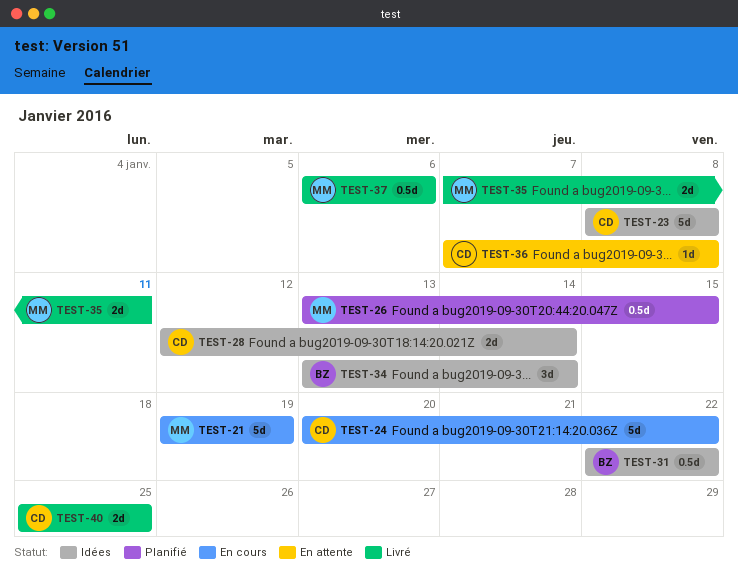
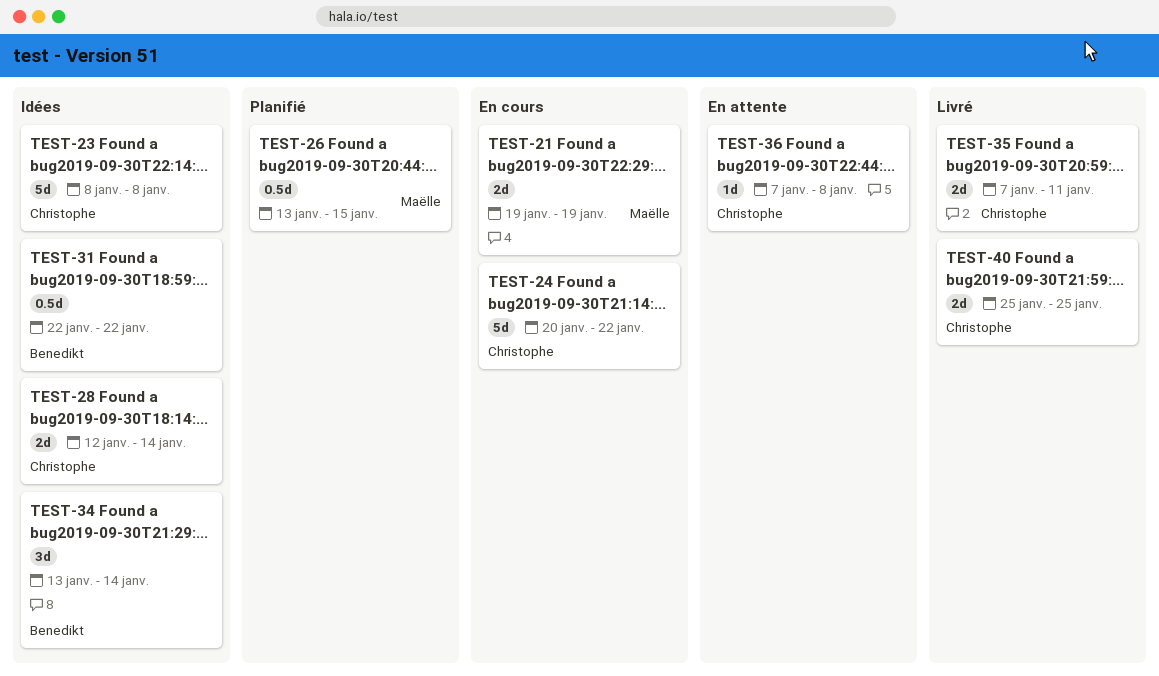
TEST-21, estimate: 5d -> 2d
TEST-35, owner: Maëlle -> Christophe
TEST-37: present -> none

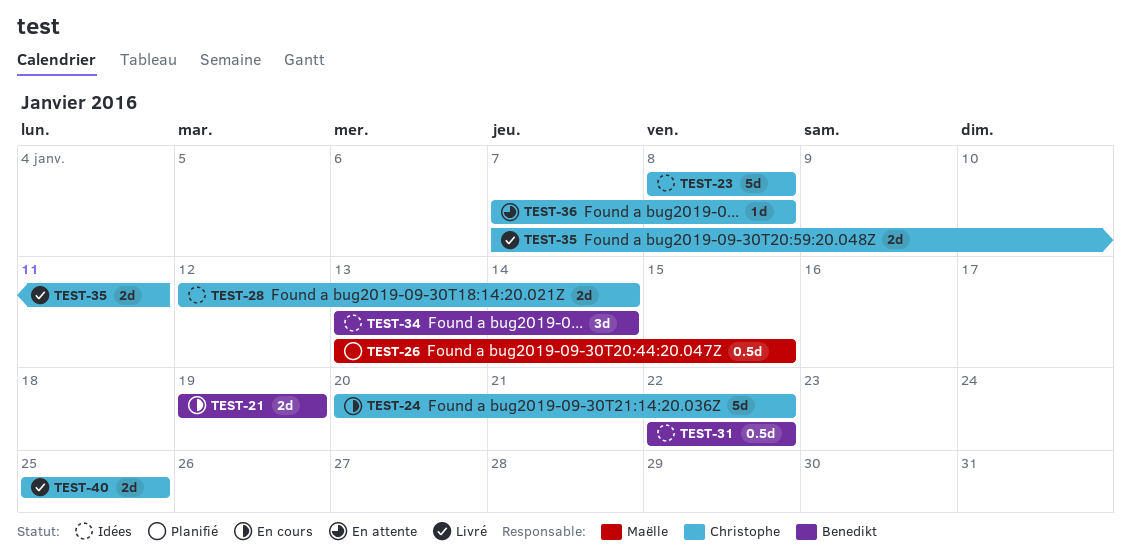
TEST-21, owner: Maëlle -> Benedikt

